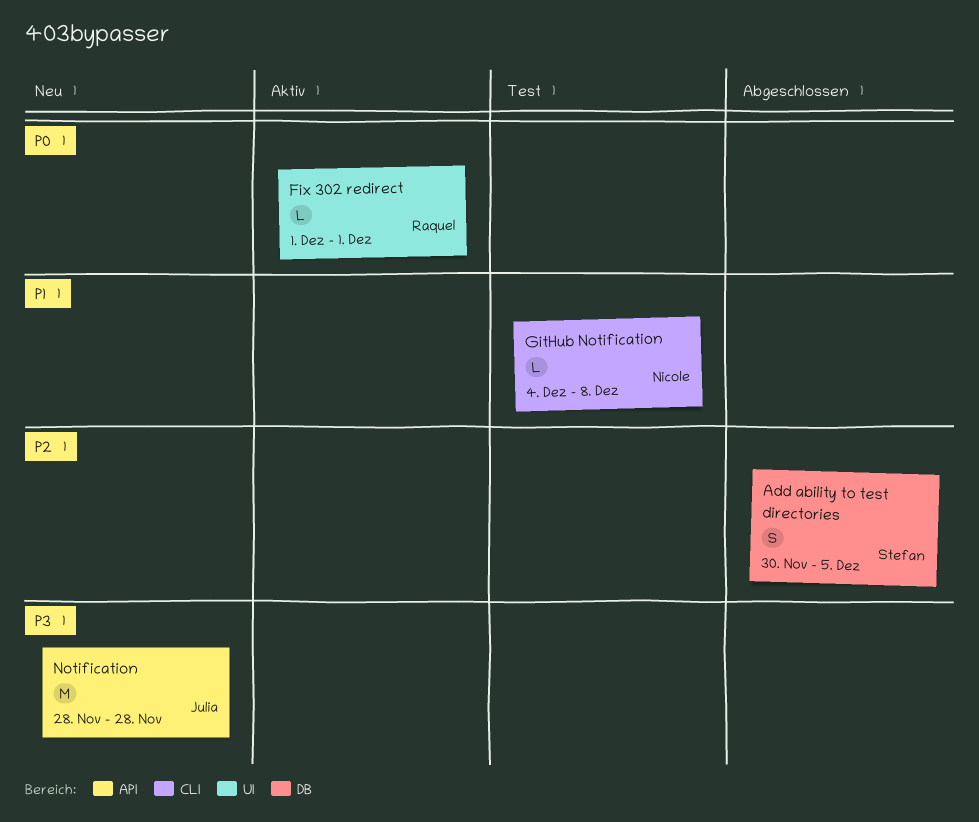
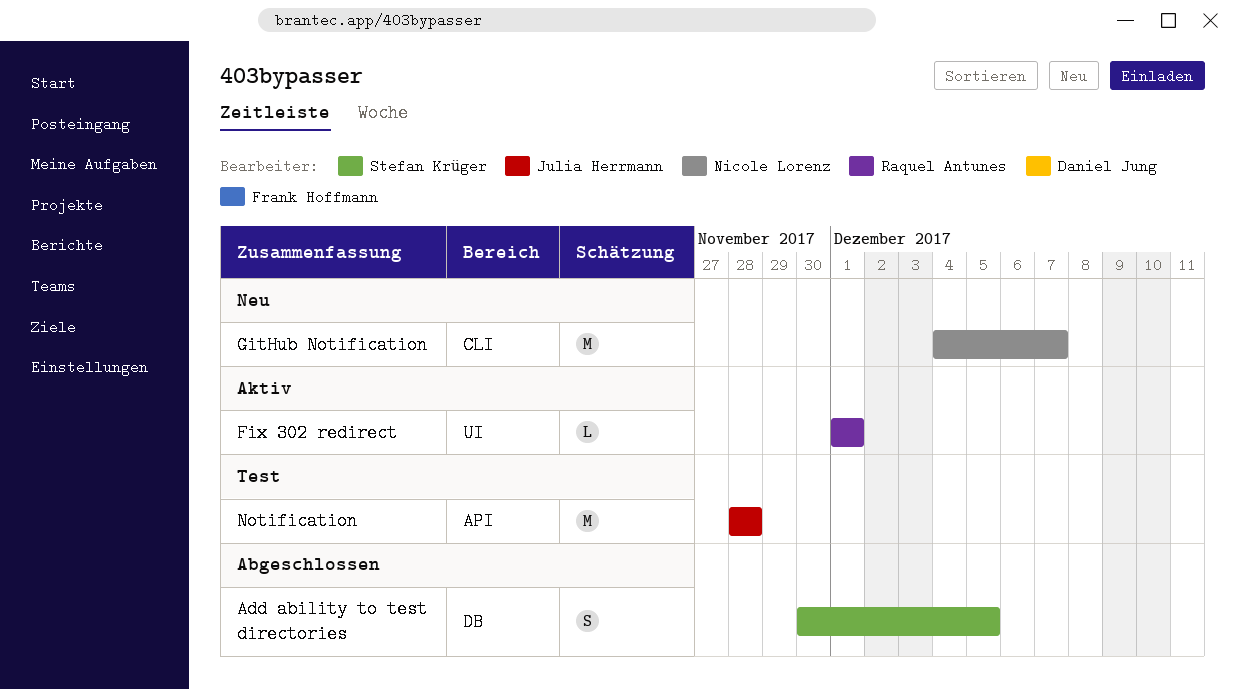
GitHub Notification, status: Test -> Neu
GitHub Notification, estimate: L -> M
GitHub Notification, due: Dec 8 -> Dec 7
Notification, status: Neu -> Test

